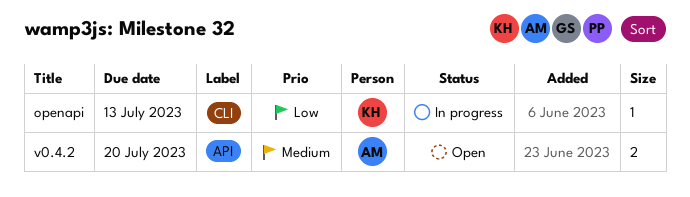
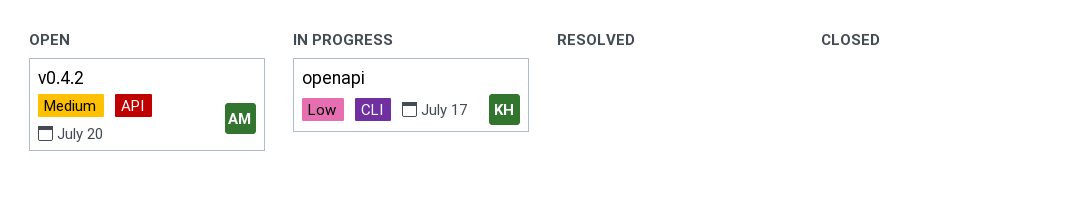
openapi, due: Jul 13 -> Jul 17

